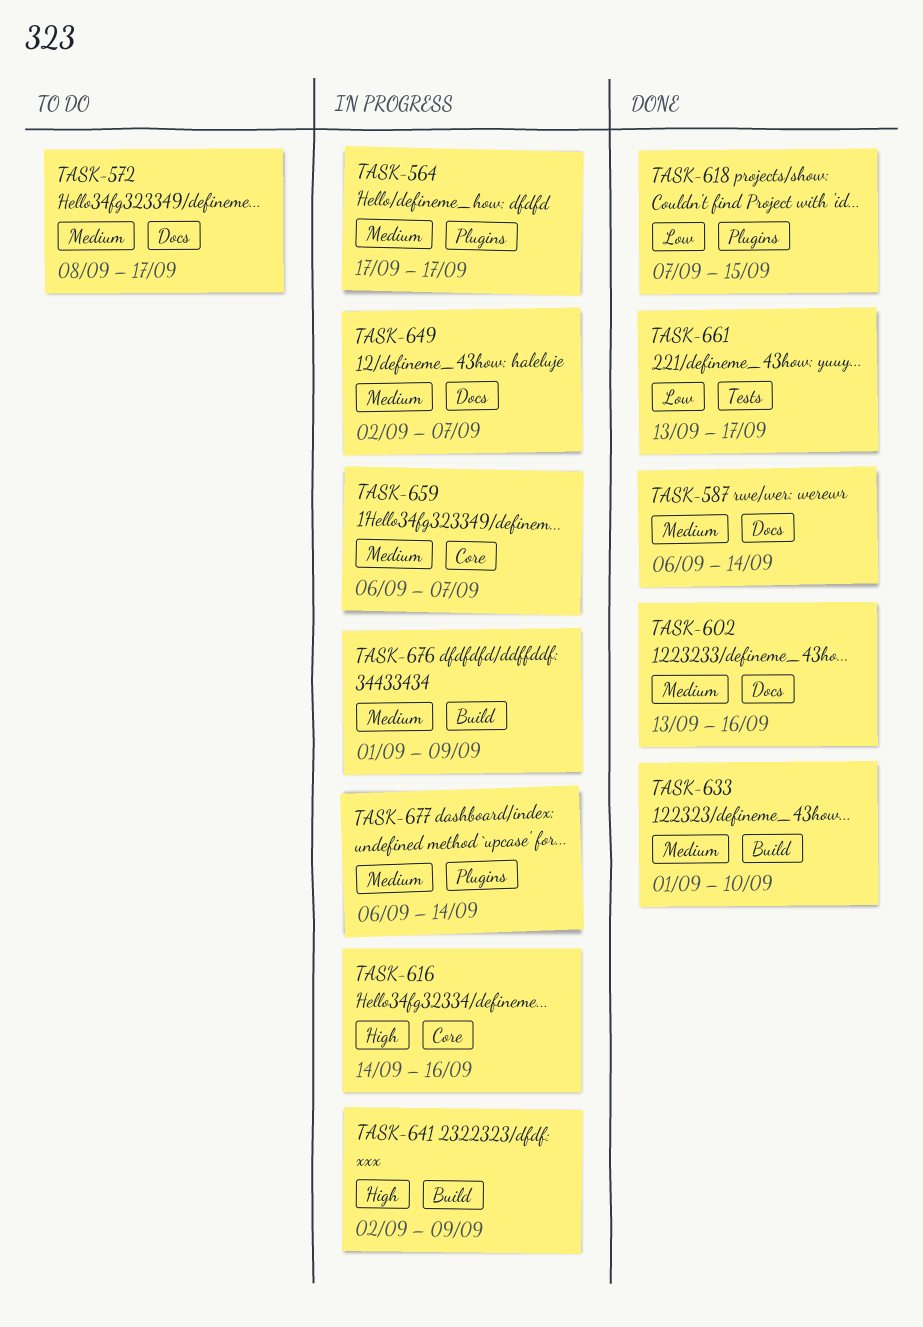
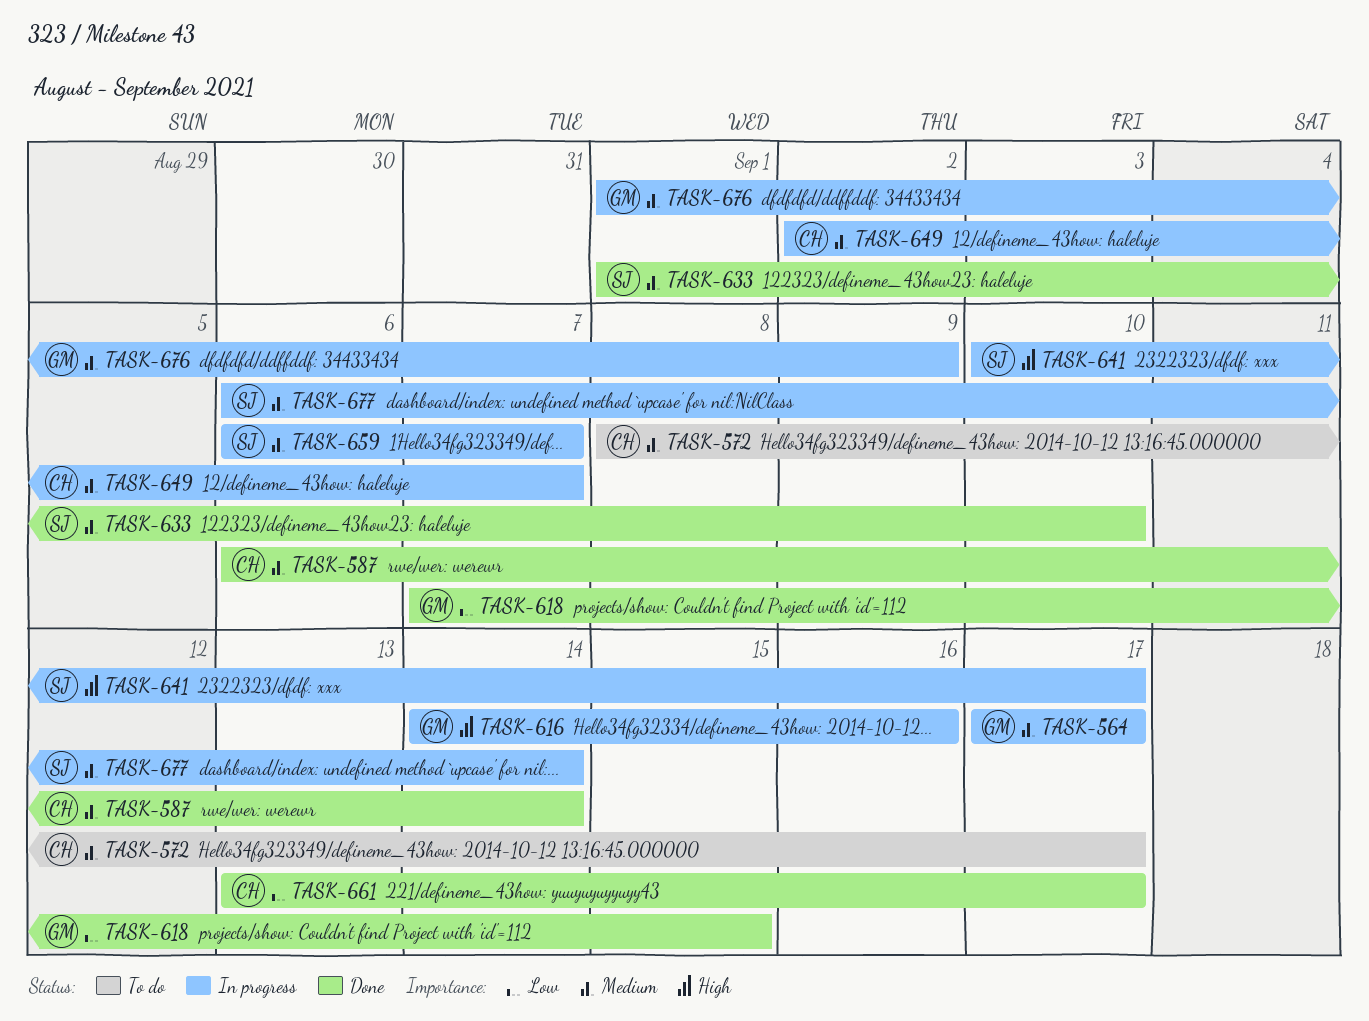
TASK-602: present -> none
TASK-641, start: Sep 2 -> Sep 10
TASK-641, due: Sep 9 -> Sep 17

